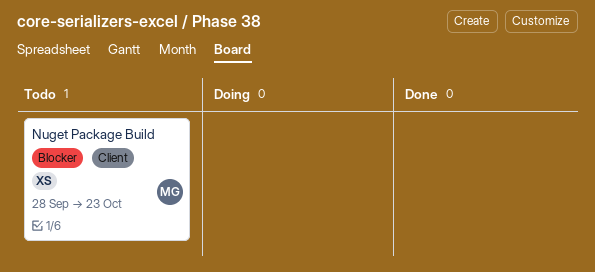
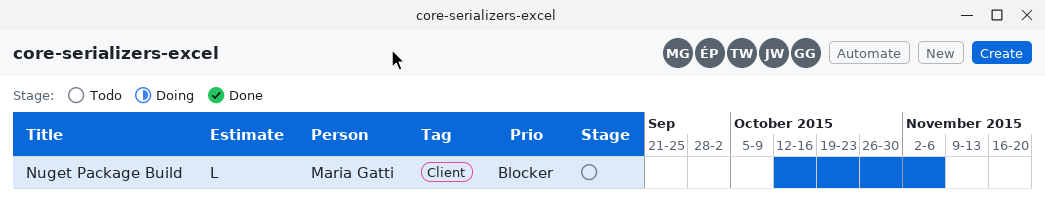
Nuget Package Build, estimate: XS -> L
Nuget Package Build, start: Sep 28 -> Oct 12
Nuget Package Build, due: Oct 23 -> Nov 6

